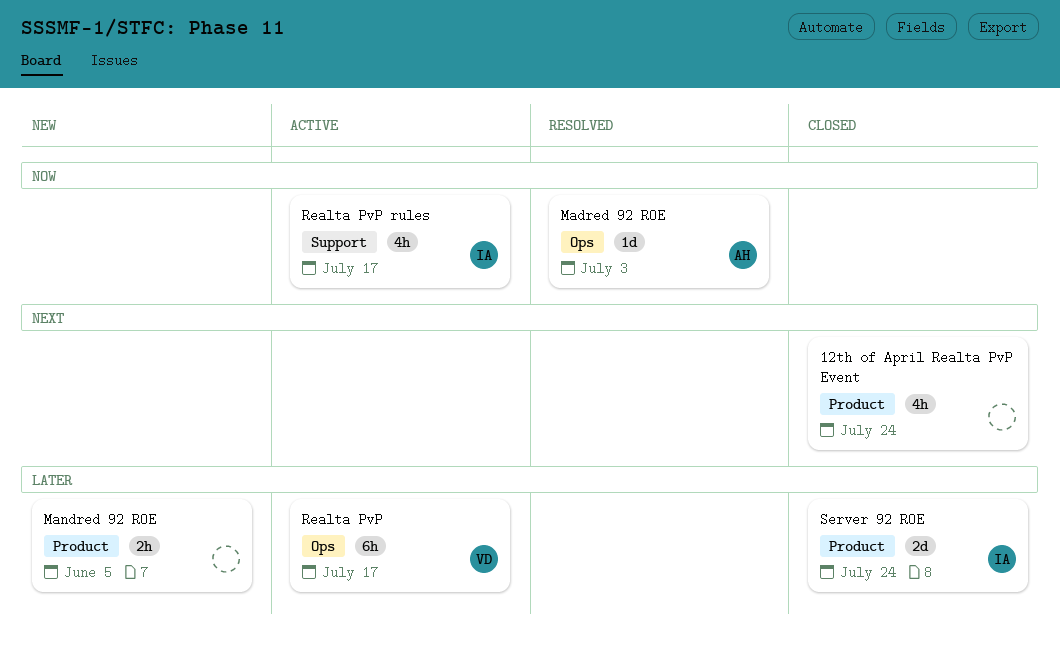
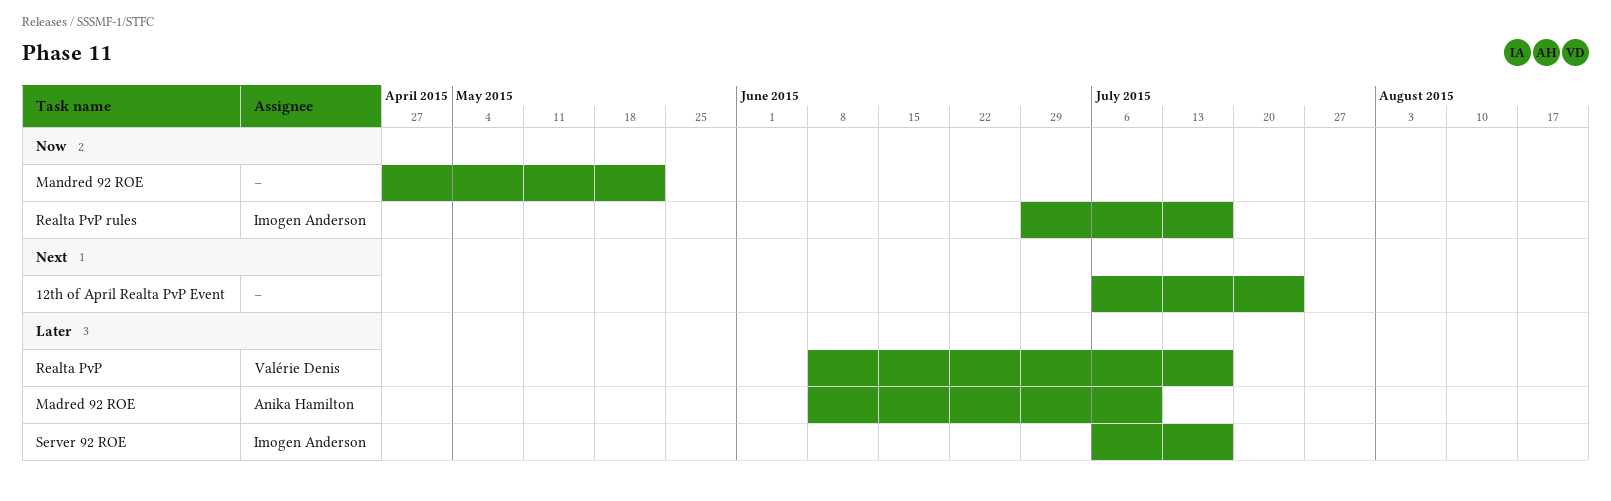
Madred 92 ROE, priority: Now -> Later
Madred 92 ROE, due: Jul 3 -> Jul 10
Mandred 92 ROE, priority: Later -> Now
Mandred 92 ROE, due: Jun 5 -> May 22
Server 92 ROE, due: Jul 24 -> Jul 17

